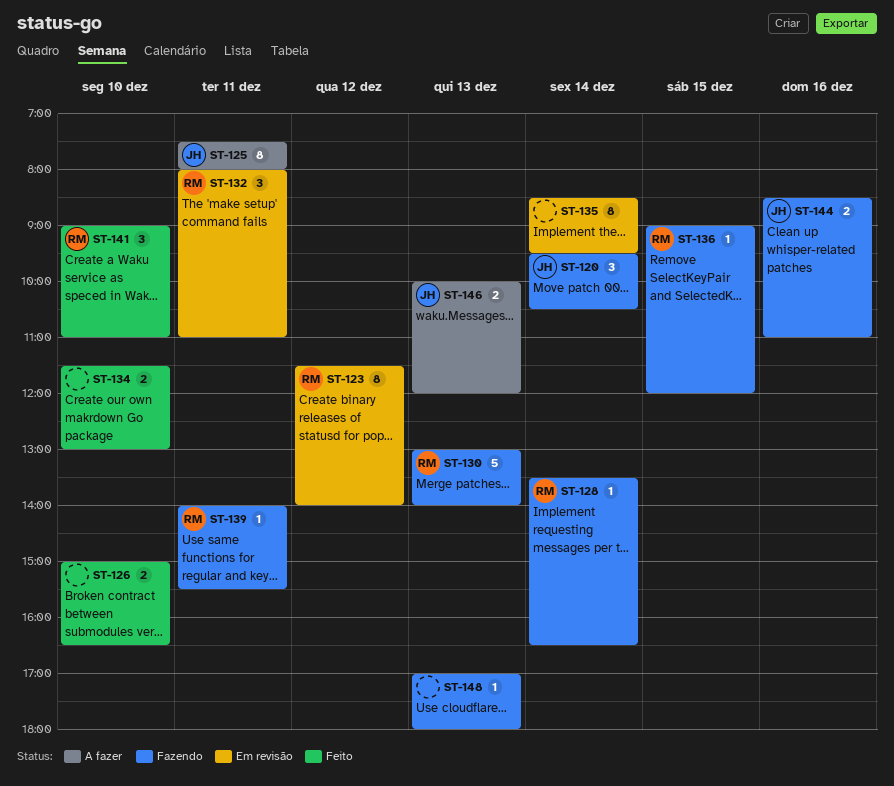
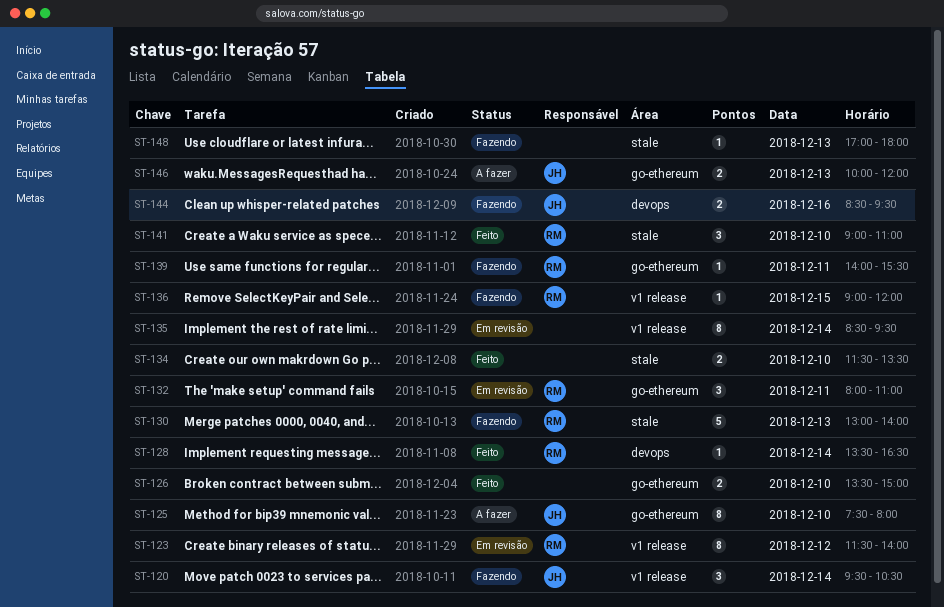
ST-125, day: Dec 11 -> Dec 10
ST-126, begins: 15:00 -> 13:30
ST-126, ends: 16:30 -> 15:00
ST-128, status: Fazendo -> Feito
ST-134, ends: 13:00 -> 13:30
ST-144, ends: 11:00 -> 09:30

